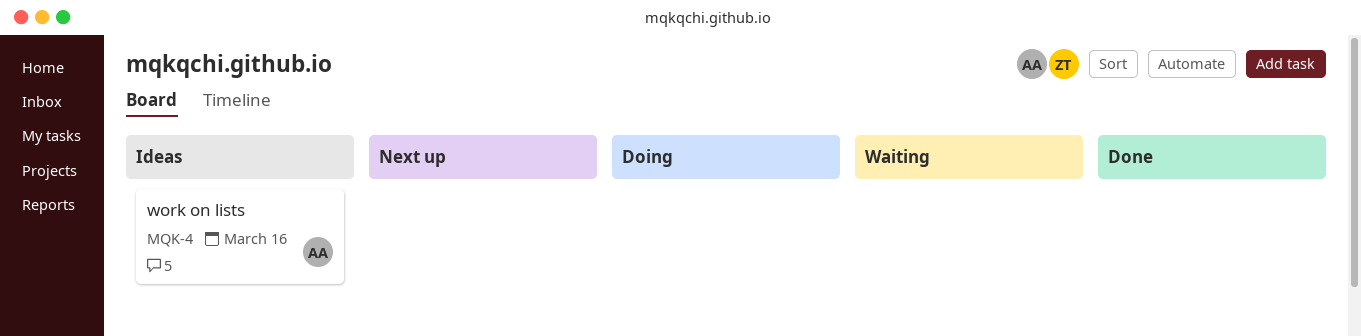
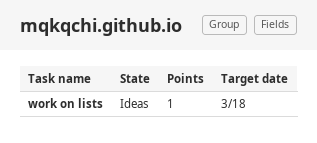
work on lists, due: Mar 16 -> Mar 18

